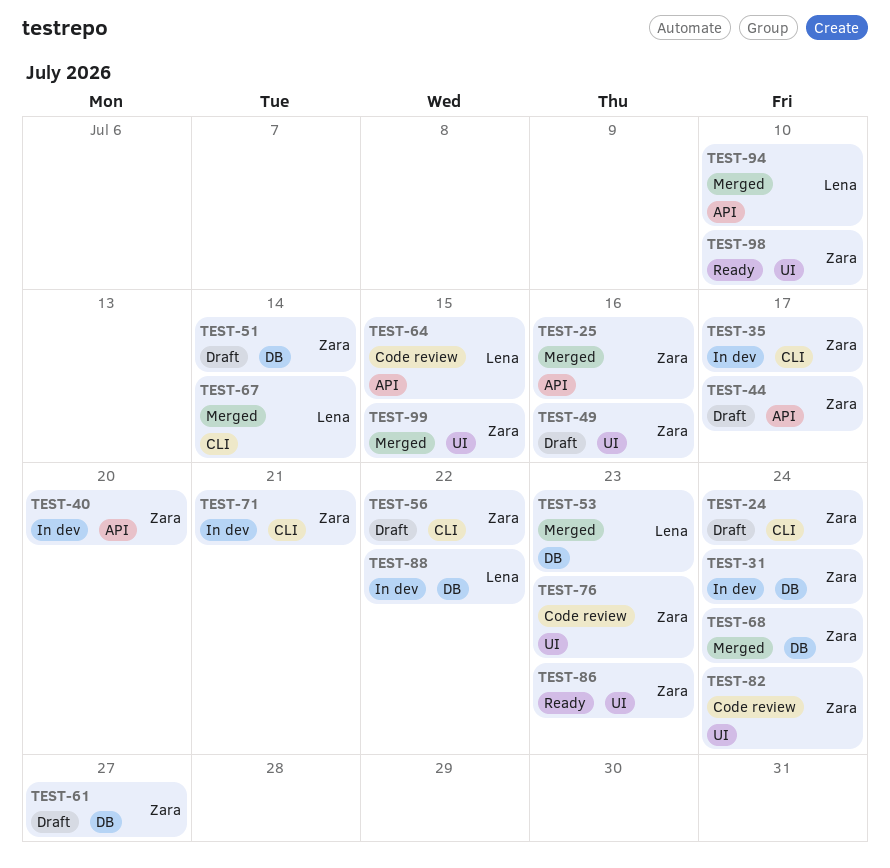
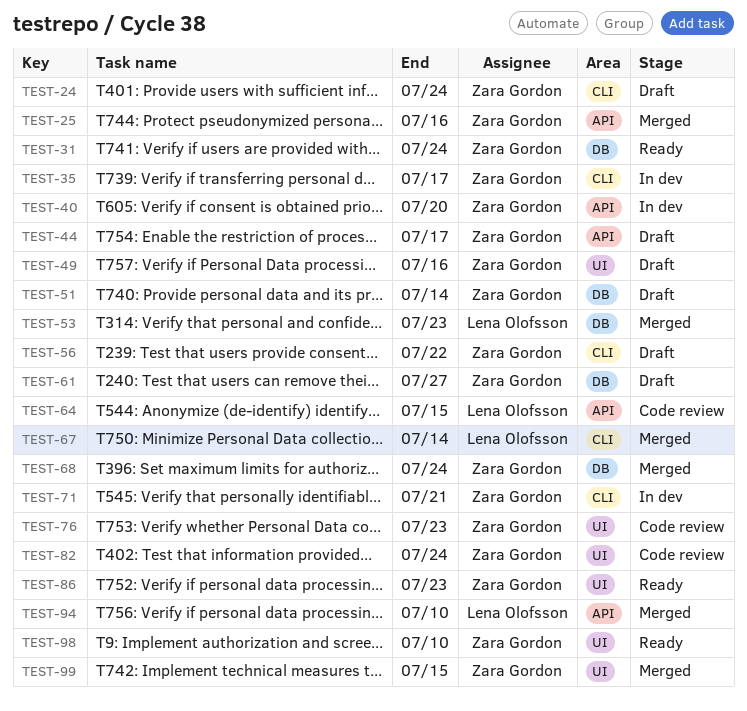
TEST-31, status: In dev -> Ready
TEST-88: present -> none

